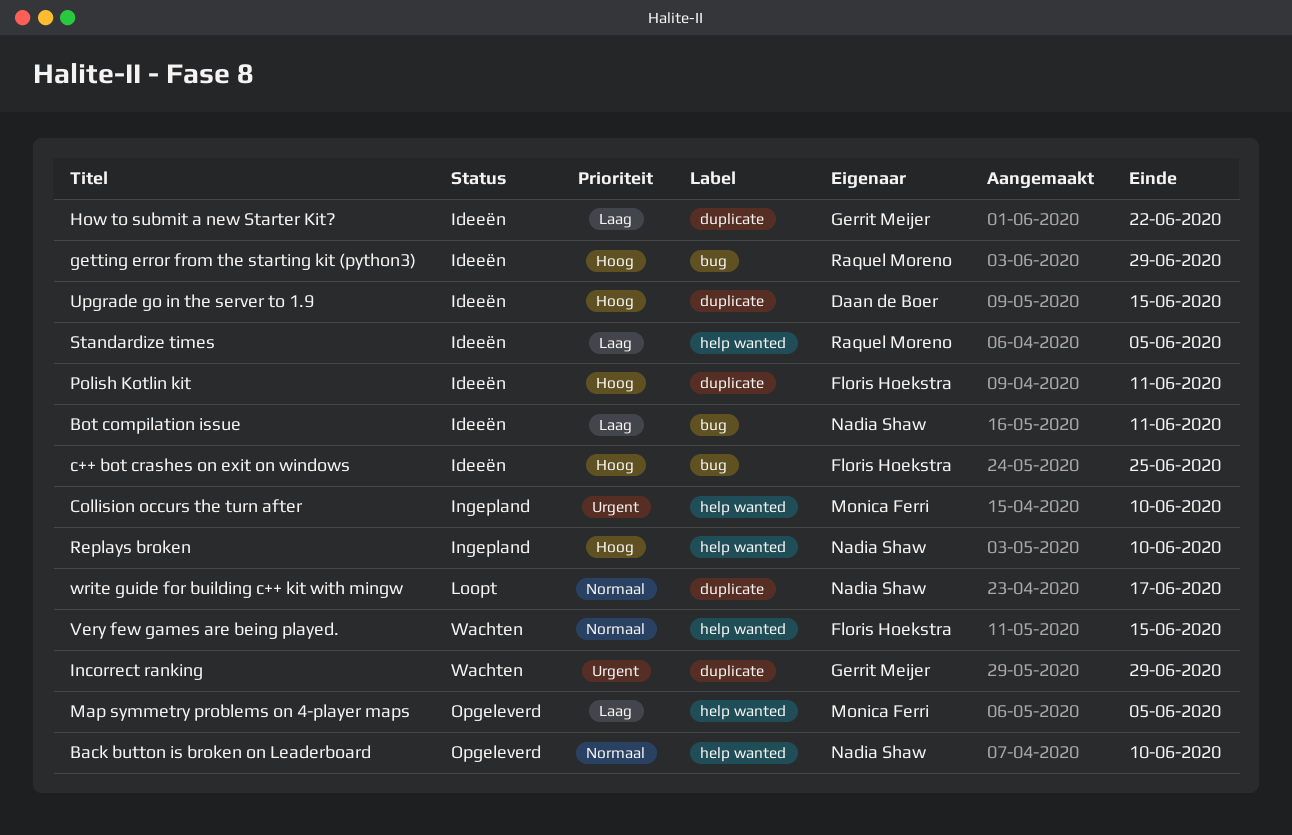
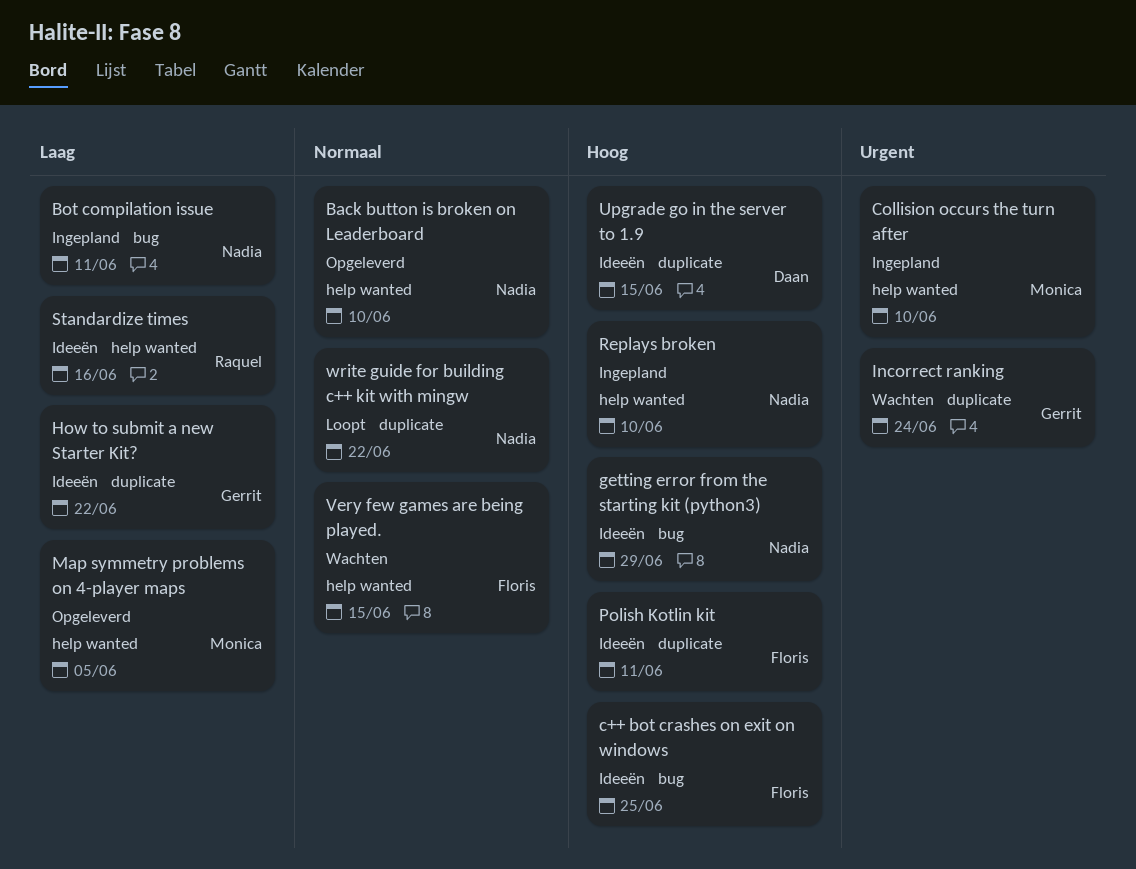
Bot compilation issue, status: Ideeën -> Ingepland
getting error from the starting kit (python3), owner: Raquel Moreno -> Nadia Shaw
Incorrect ranking, due: Jun 29 -> Jun 24
Standardize times, due: Jun 5 -> Jun 16
write guide for building c++ kit with mingw, due: Jun 17 -> Jun 22

